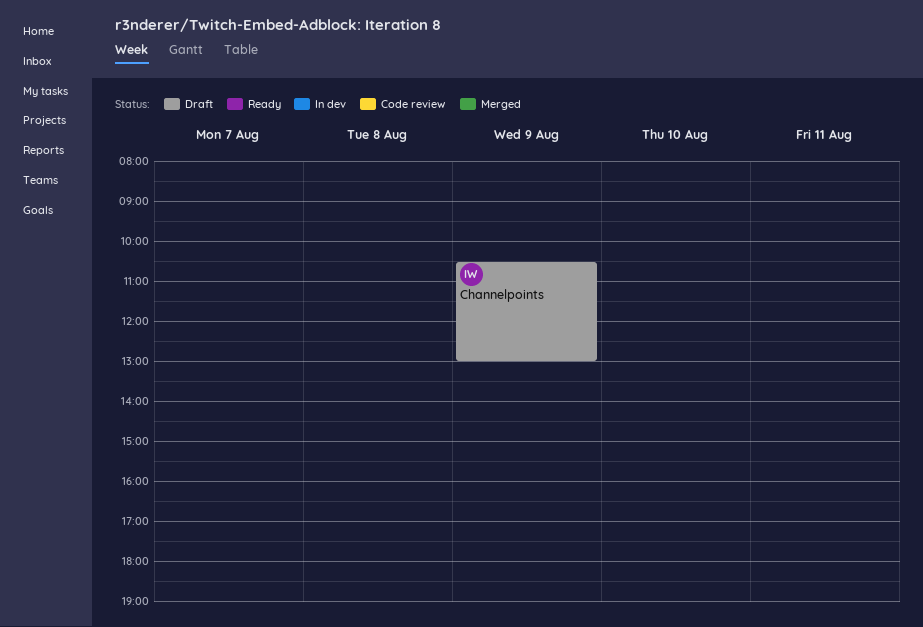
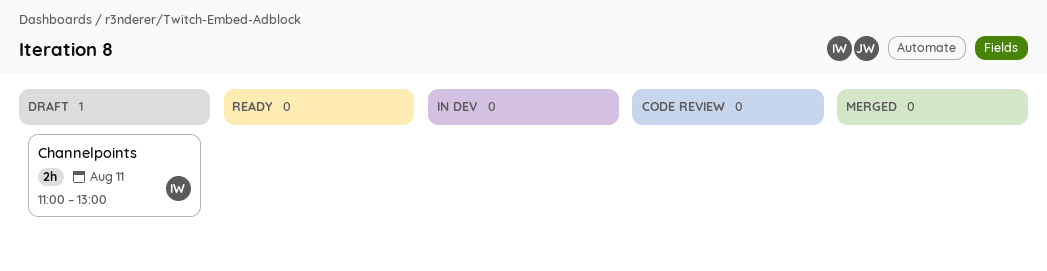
Channelpoints, day: Aug 9 -> Aug 11
Channelpoints, begins: 10:30 -> 11:00

